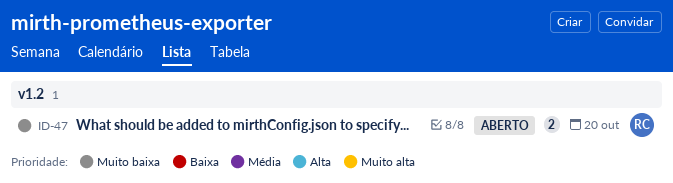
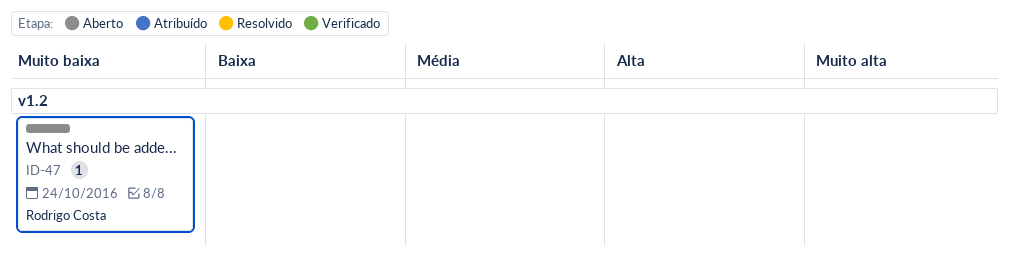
ID-47, estimate: 2 -> 1
ID-47, due: Oct 20 -> Oct 24

